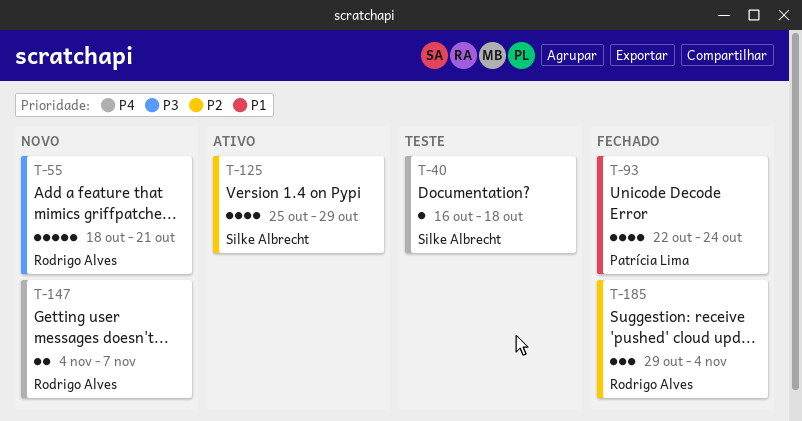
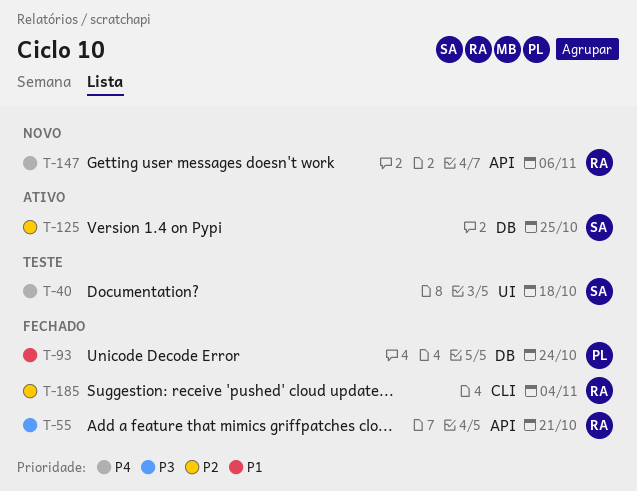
T-55, status: Novo -> Fechado
T-125, due: Oct 29 -> Oct 25
T-147, due: Nov 7 -> Nov 6

